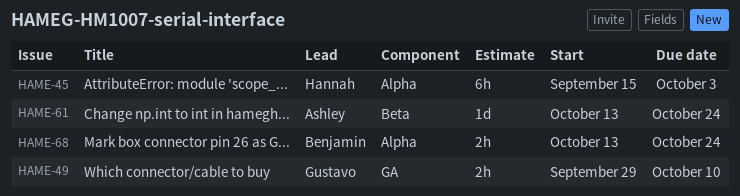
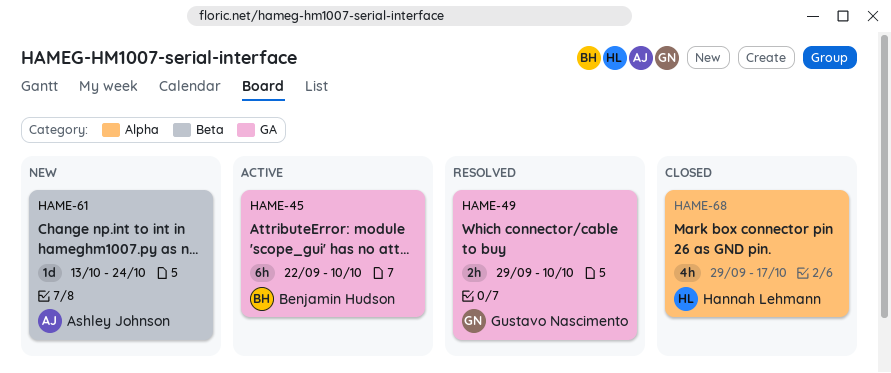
HAME-45, owner: Hannah Lehmann -> Benjamin Hudson
HAME-45, label: Alpha -> GA
HAME-45, start: Sep 15 -> Sep 22
HAME-45, due: Oct 3 -> Oct 10
HAME-68, owner: Benjamin Hudson -> Hannah Lehmann
HAME-68, estimate: 2h -> 4h
HAME-68, start: Oct 13 -> Sep 29
HAME-68, due: Oct 24 -> Oct 17

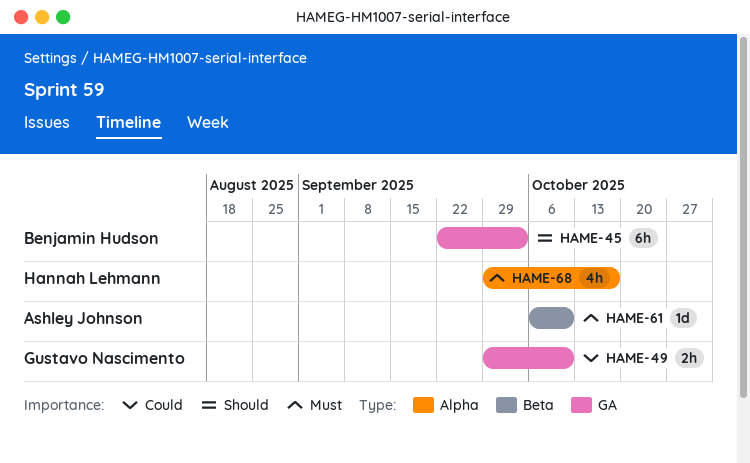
HAME-45, due: Oct 10 -> Oct 3
HAME-61, start: Oct 13 -> Oct 6
HAME-61, due: Oct 24 -> Oct 10

